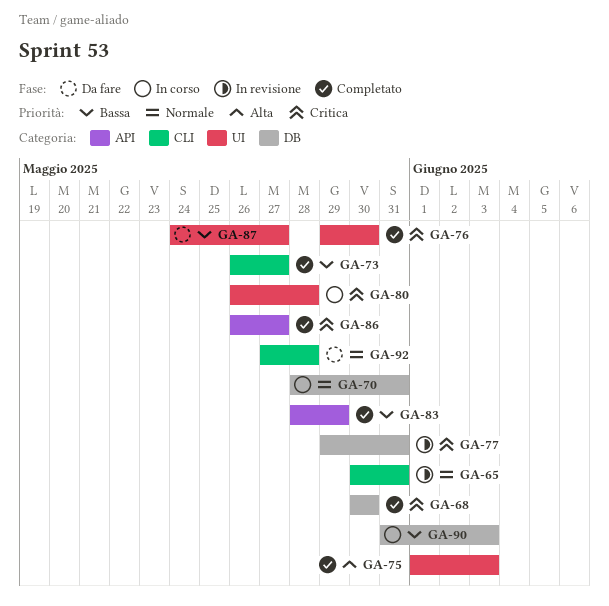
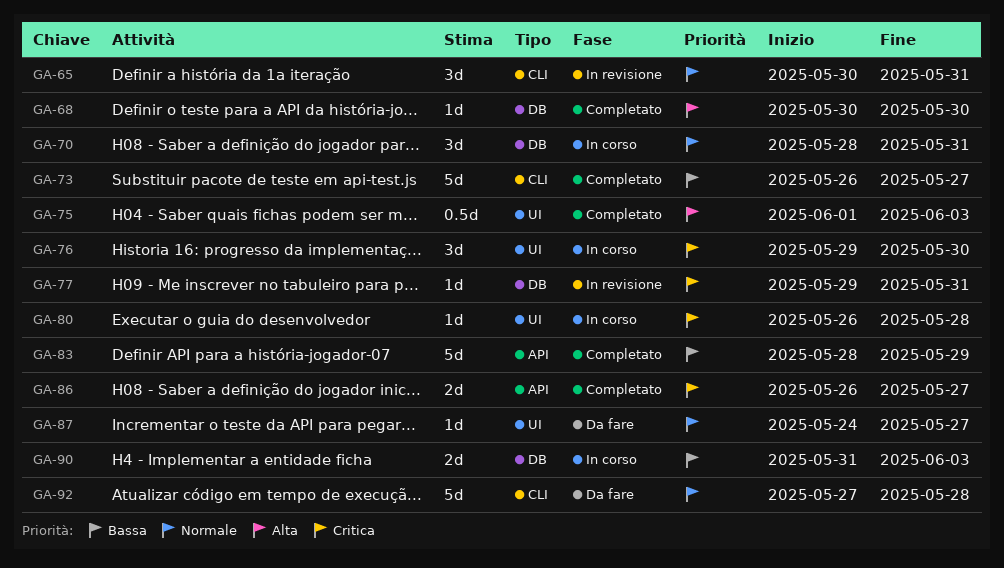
GA-68, priority: Critica -> Alta
GA-76, status: Completato -> In corso
GA-87, priority: Bassa -> Normale

